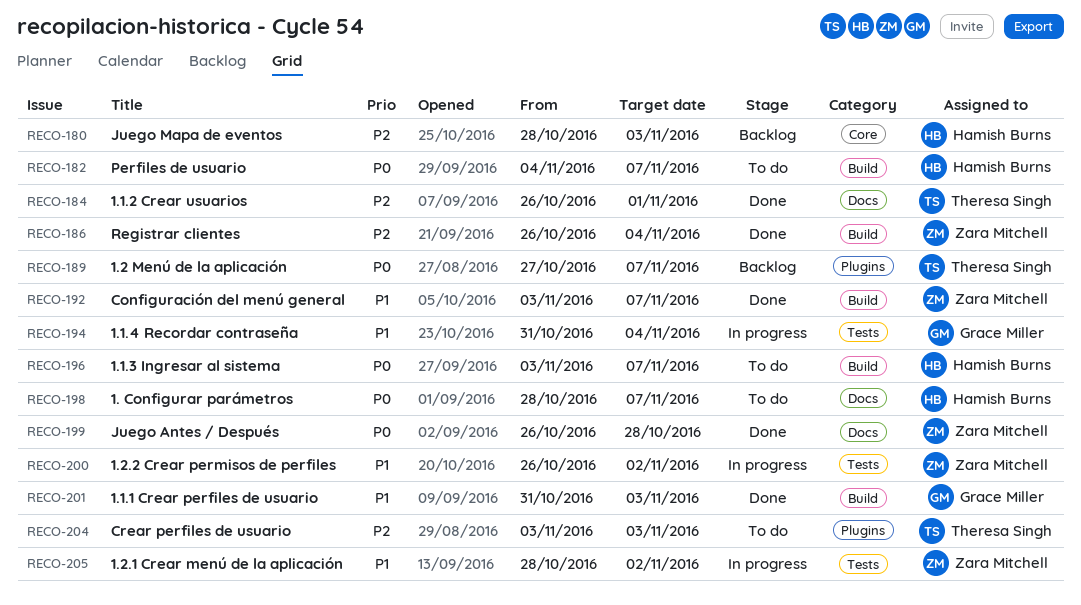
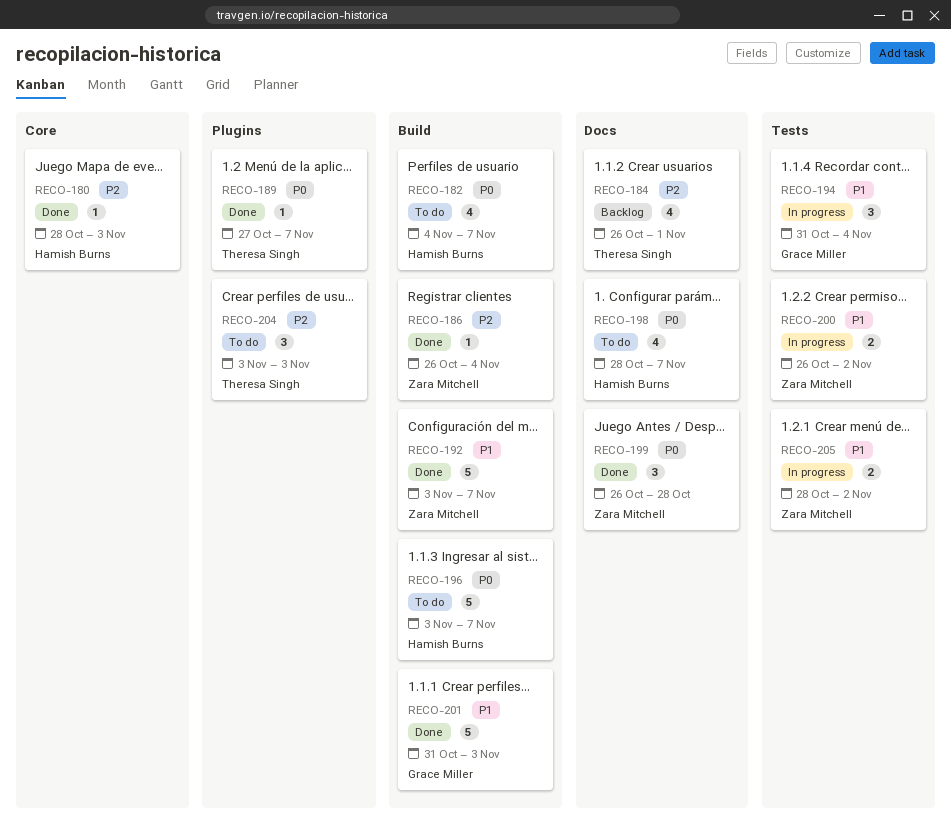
RECO-180, status: Backlog -> Done
RECO-184, status: Done -> Backlog
RECO-189, status: Backlog -> Done

